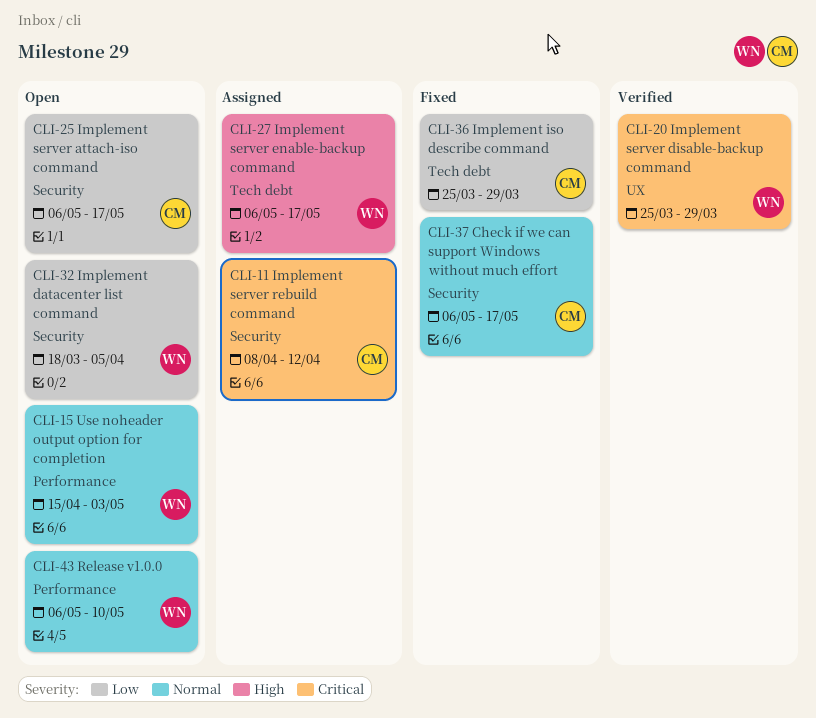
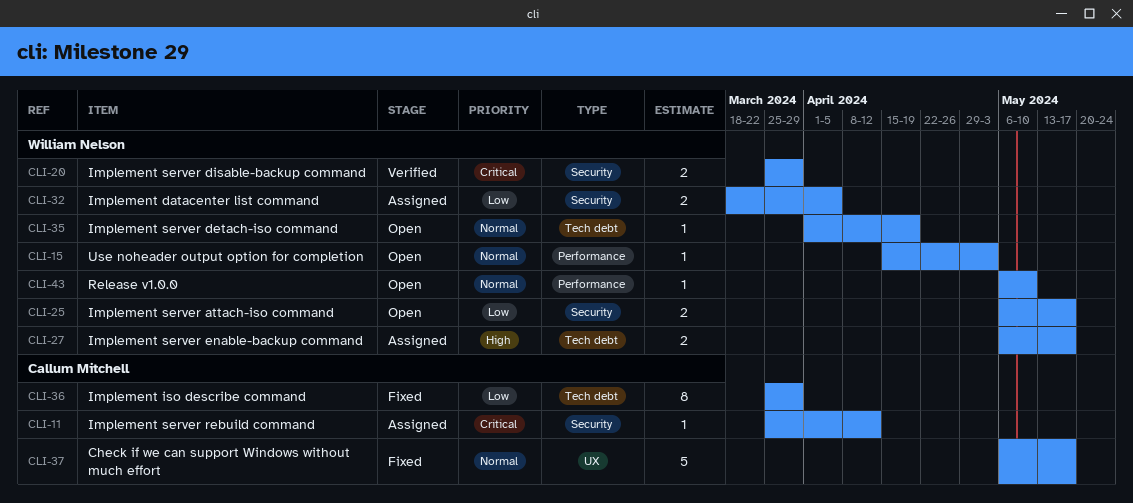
CLI-11, start: Apr 8 -> Mar 25
CLI-20, label: UX -> Security
CLI-25, owner: Callum Mitchell -> William Nelson
CLI-32, status: Open -> Assigned
CLI-35: none -> present
CLI-37, label: Security -> UX

